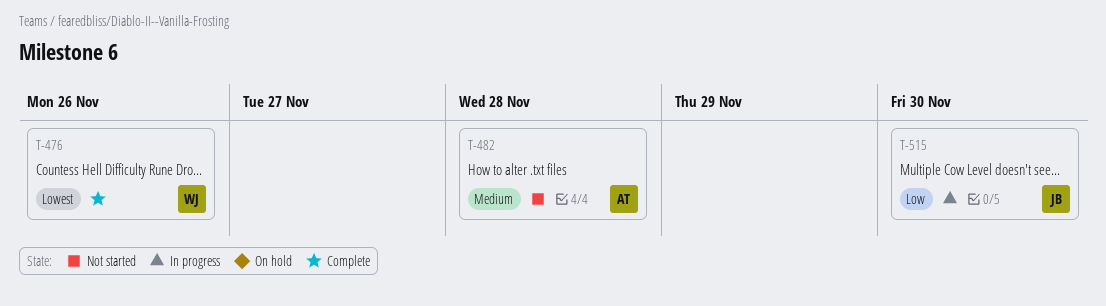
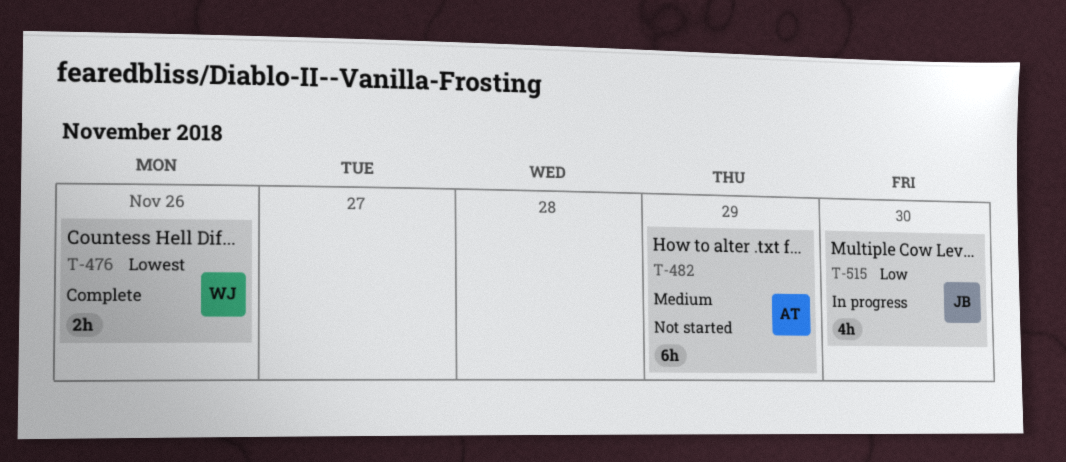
T-482, due: Nov 28 -> Nov 29

